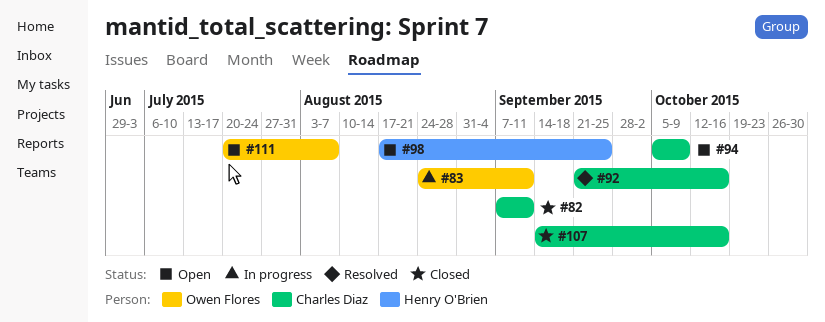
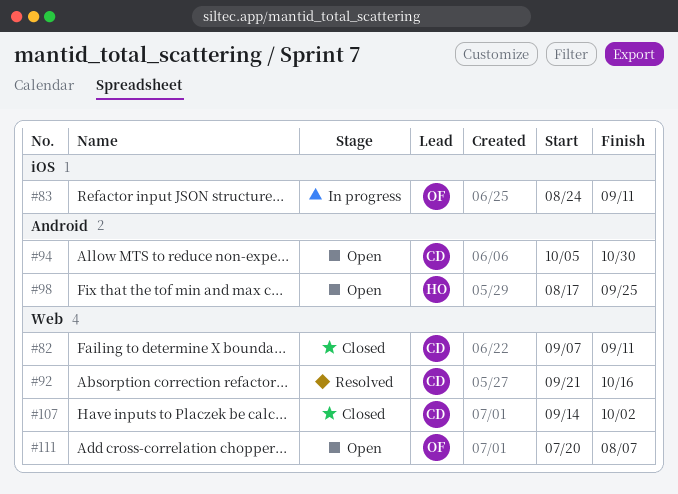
#94, due: Oct 9 -> Oct 30
#107, due: Oct 16 -> Oct 2

